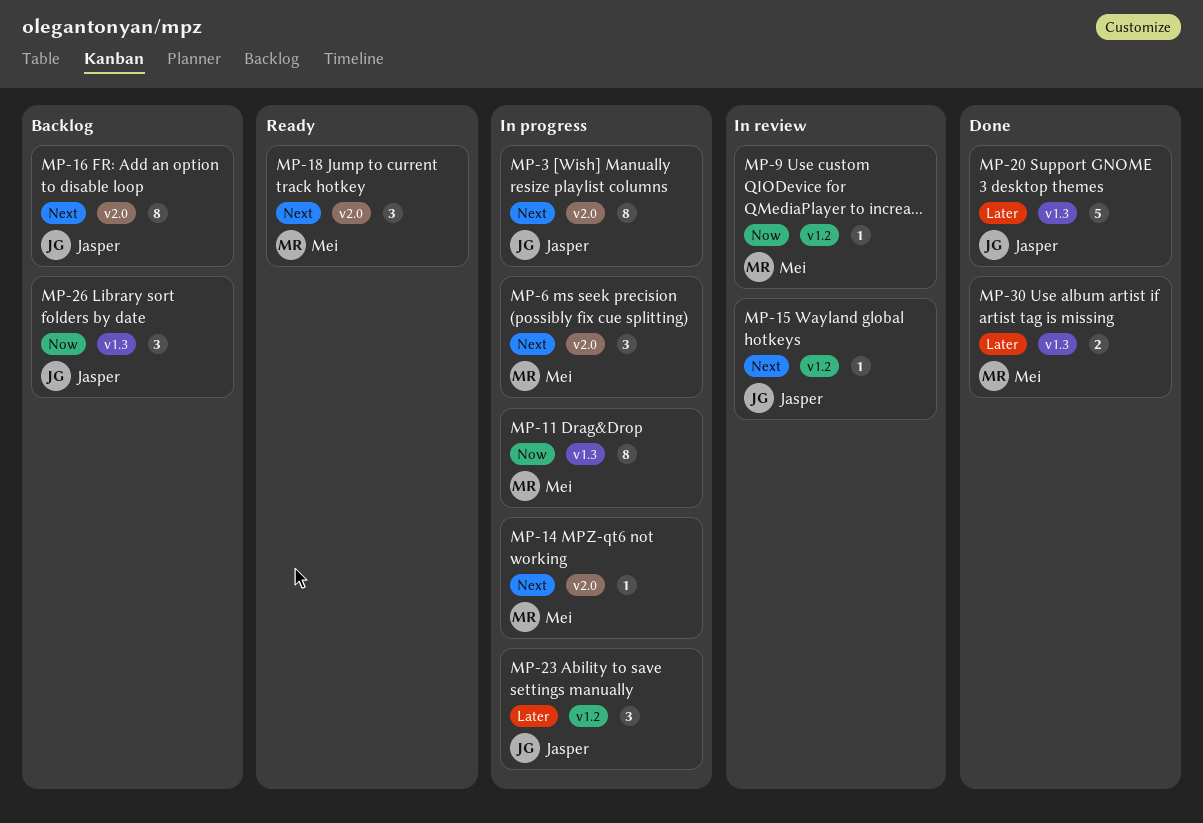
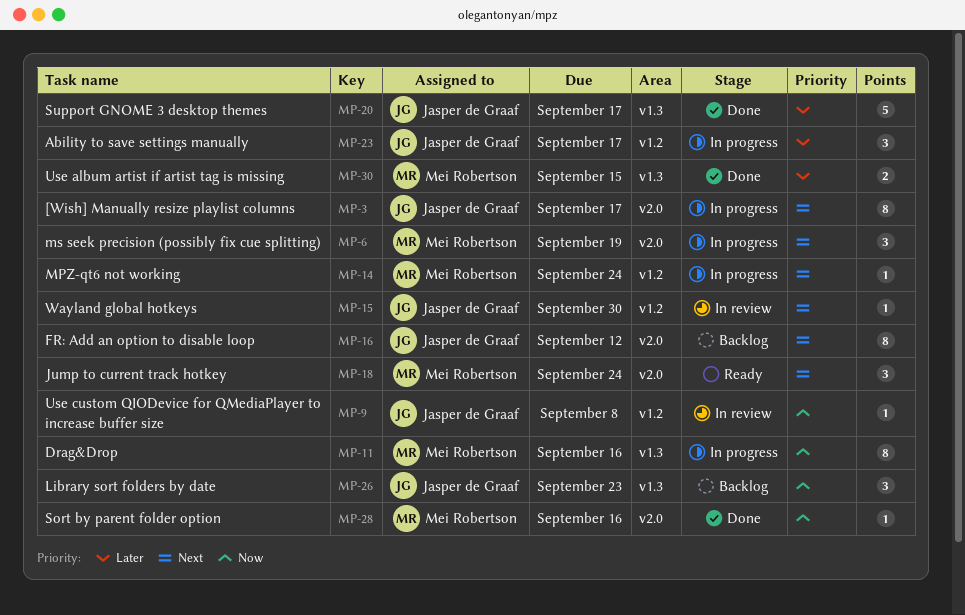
MP-9, owner: Mei Robertson -> Jasper de Graaf
MP-14, label: v2.0 -> v1.2
MP-28: none -> present

